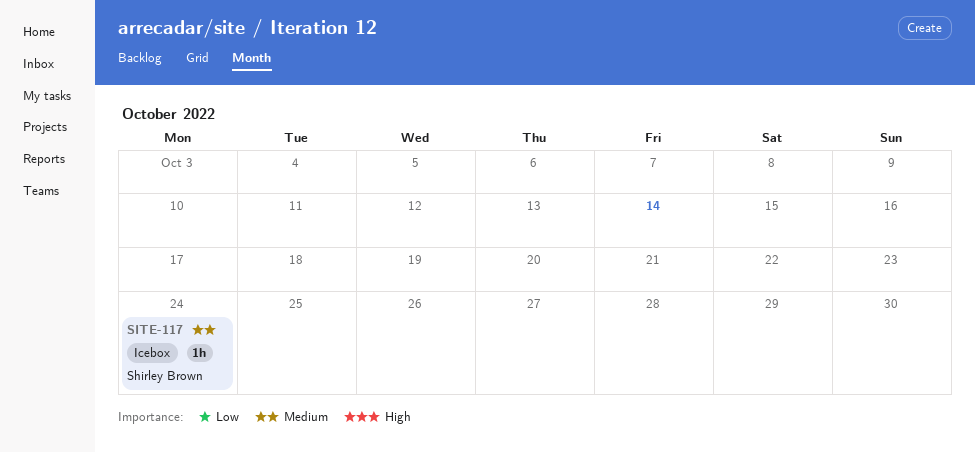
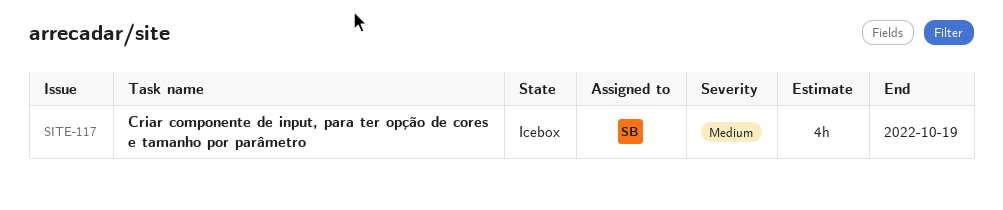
SITE-117, estimate: 1h -> 4h
SITE-117, due: Oct 24 -> Oct 19

